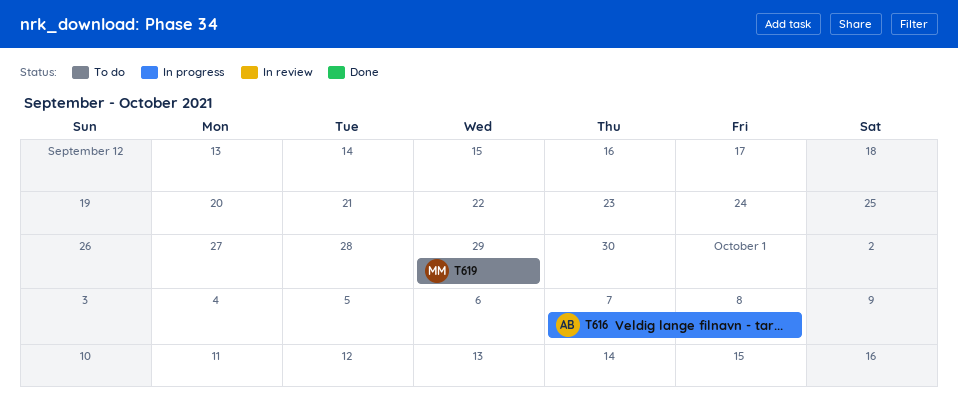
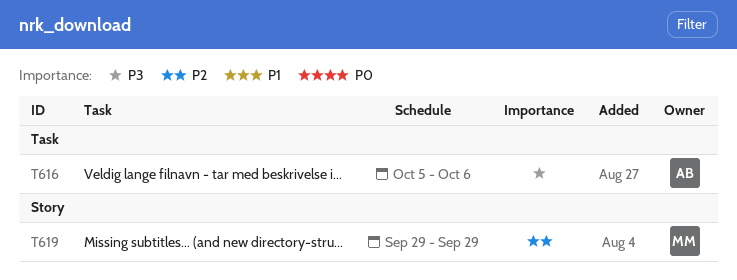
T616, start: Oct 7 -> Oct 5
T616, due: Oct 8 -> Oct 6

